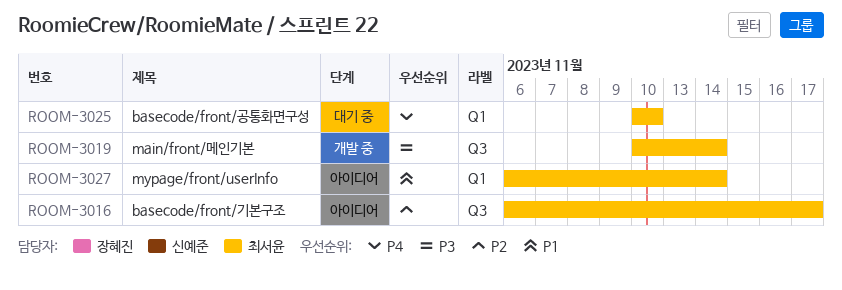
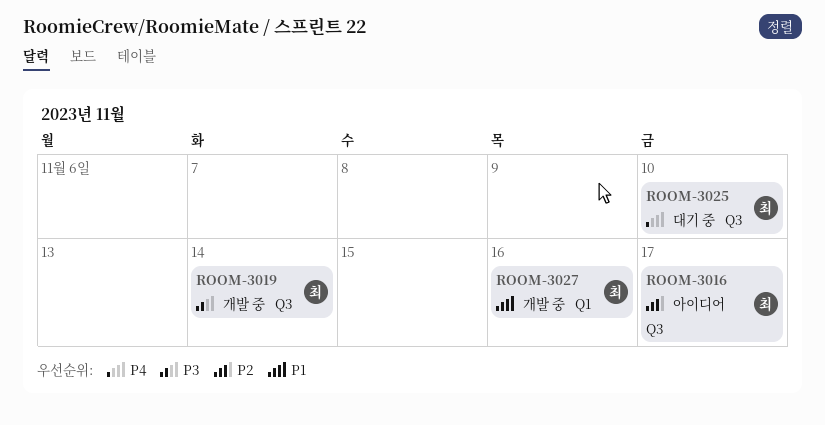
ROOM-3025, label: Q1 -> Q3
ROOM-3027, status: 아이디어 -> 개발 중
ROOM-3027, due: Nov 14 -> Nov 16

